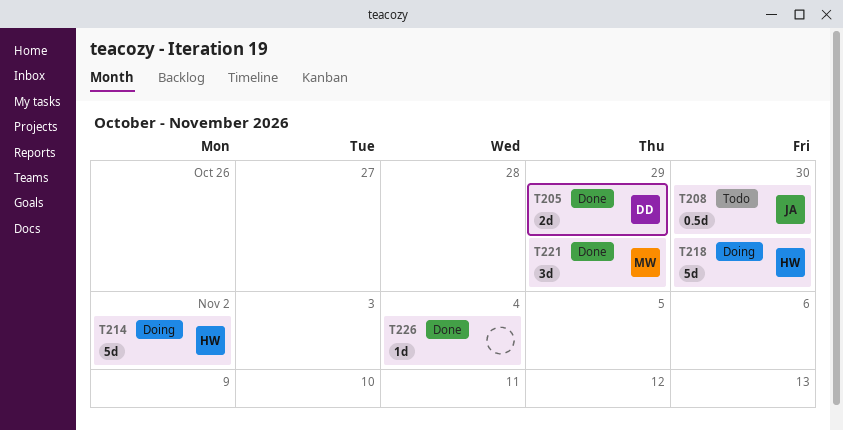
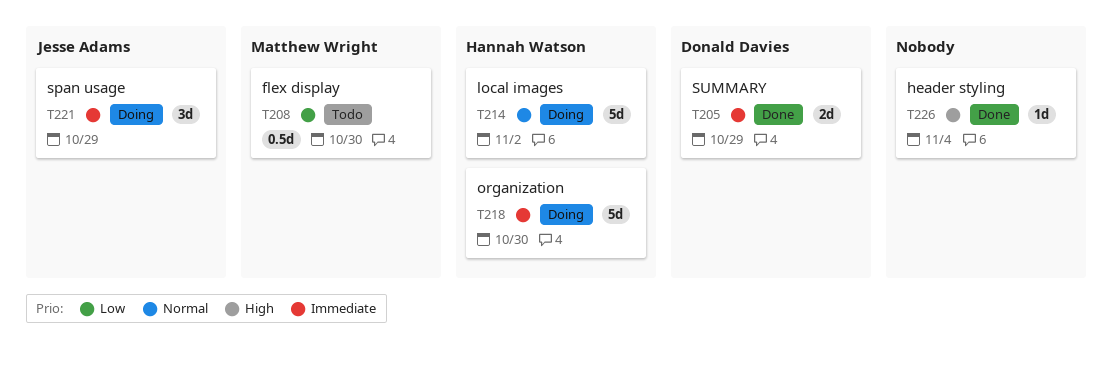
T208, owner: Jesse Adams -> Matthew Wright
T221, status: Done -> Doing
T221, owner: Matthew Wright -> Jesse Adams

